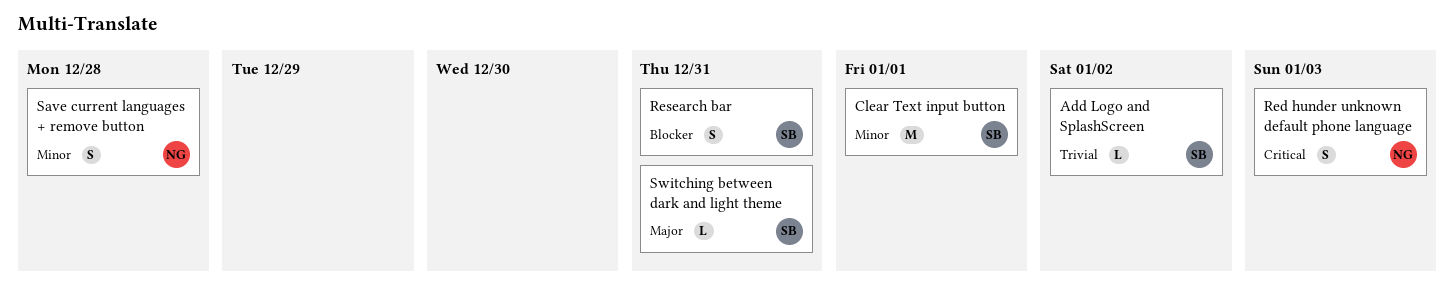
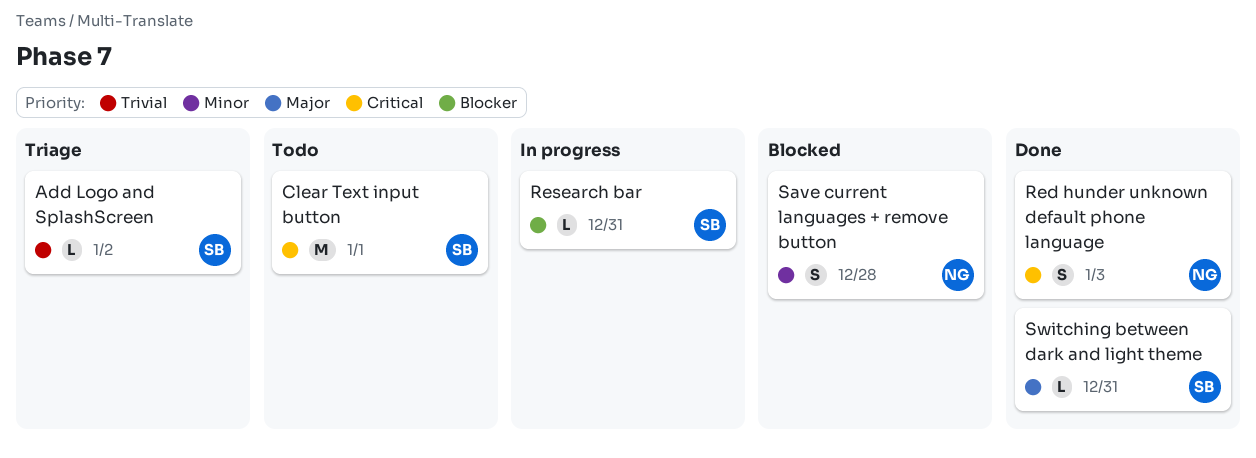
Clear Text input button, priority: Minor -> Critical
Research bar, estimate: S -> L

